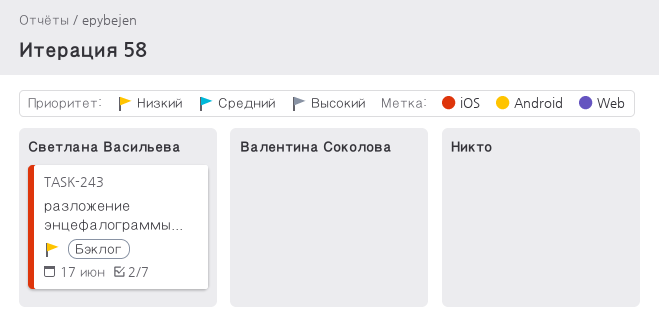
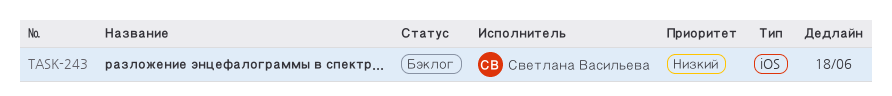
TASK-243, due: Jun 17 -> Jun 18

